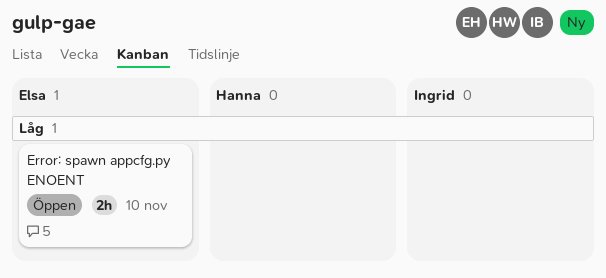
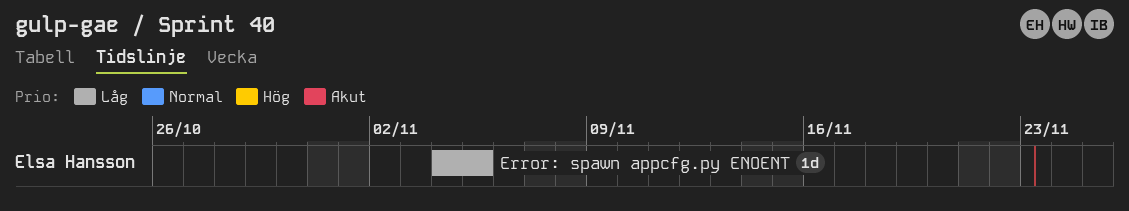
Error: spawn appcfg.py ENOENT, estimate: 2h -> 1d
Error: spawn appcfg.py ENOENT, due: Nov 10 -> Nov 5

